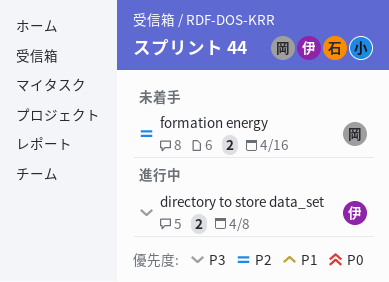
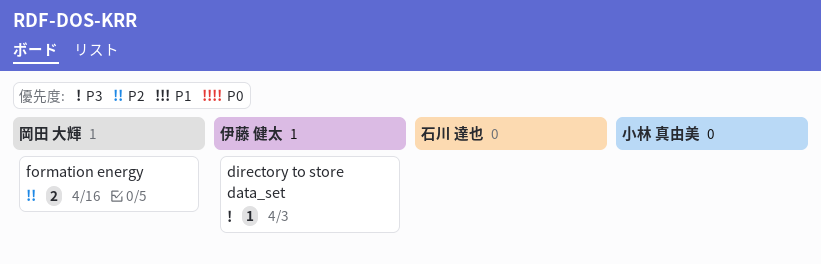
directory to store data_set, estimate: 2 -> 1
directory to store data_set, due: Apr 8 -> Apr 3

